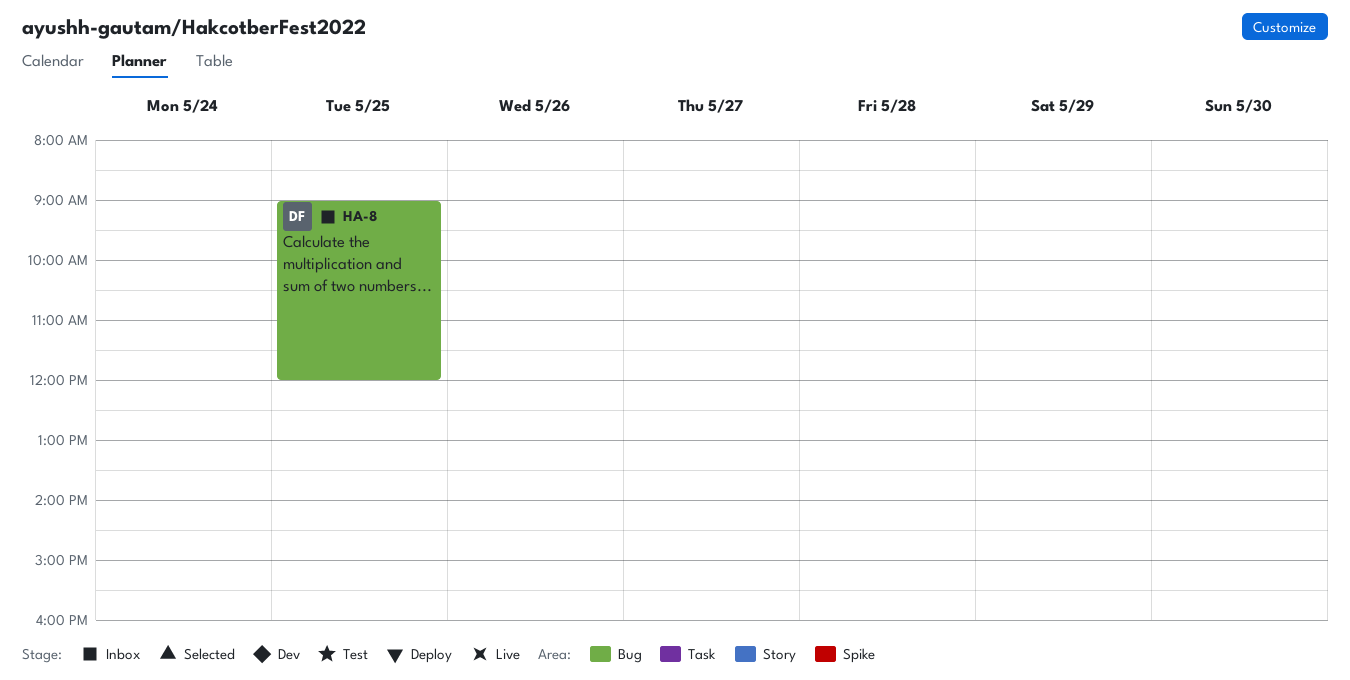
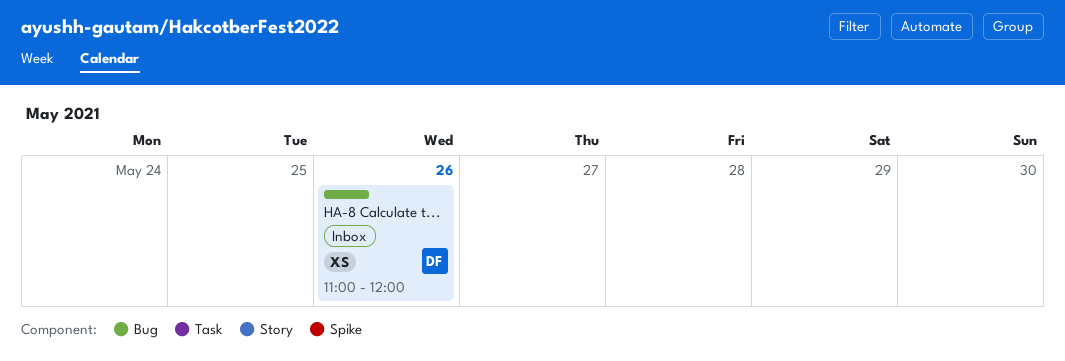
HA-8, day: May 25 -> May 26
HA-8, begins: 09:00 -> 11:00

